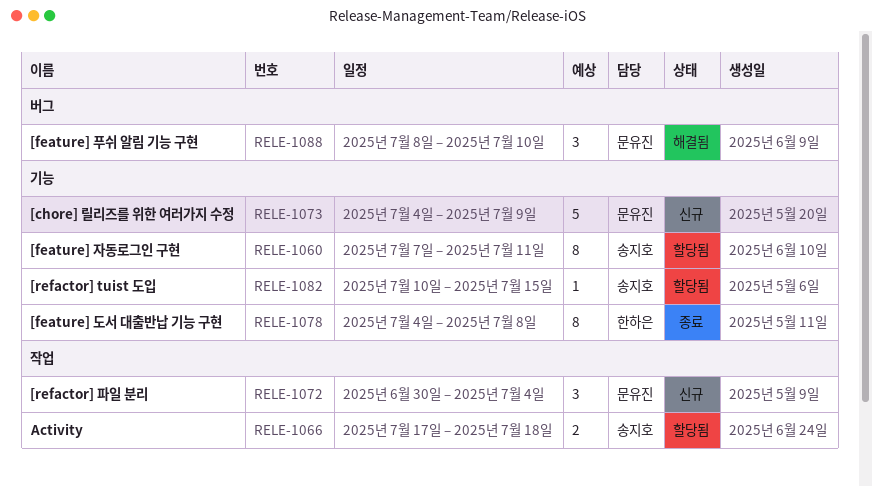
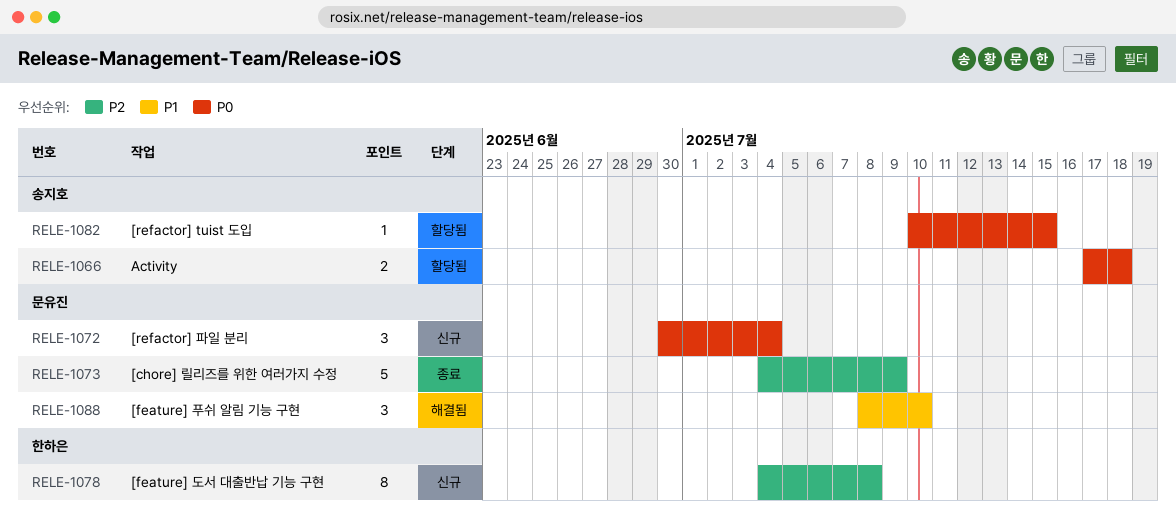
RELE-1060: present -> none
RELE-1073, status: 신규 -> 종료
RELE-1078, status: 종료 -> 신규

